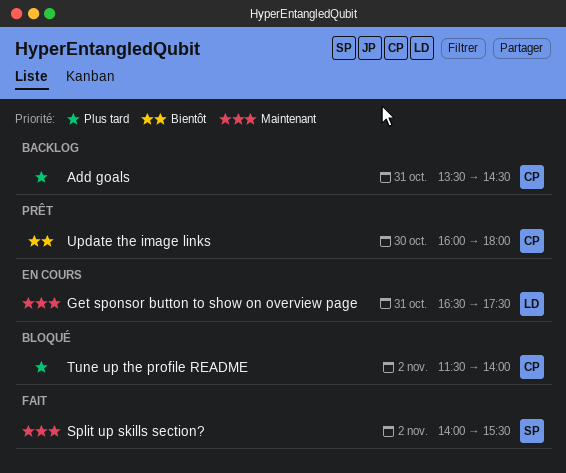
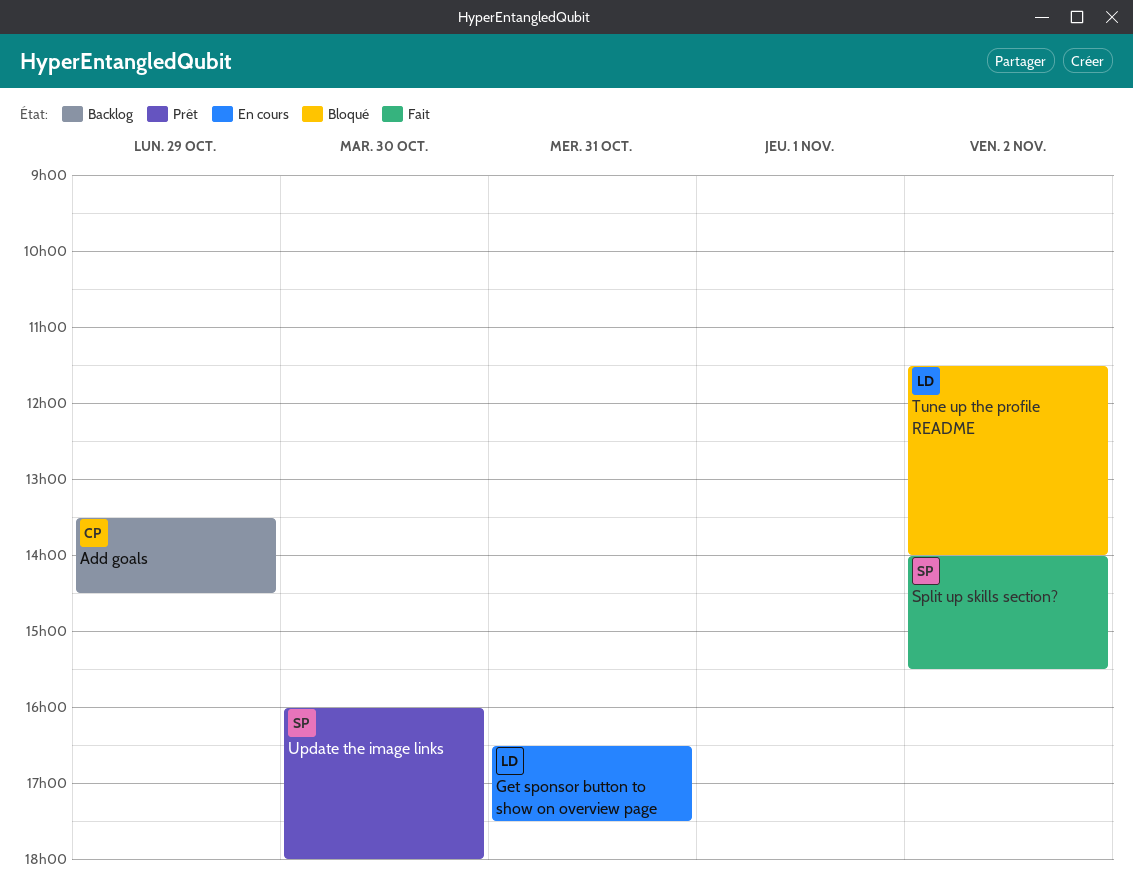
Add goals, day: Oct 31 -> Oct 29
Tune up the profile README, owner: CP -> LD
Update the image links, owner: CP -> SP

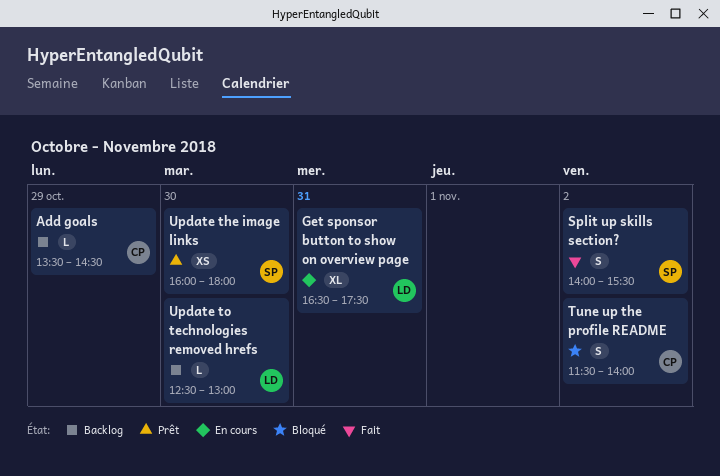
Tune up the profile README, owner: LD -> CP
Update to technologies removed hrefs: none -> present

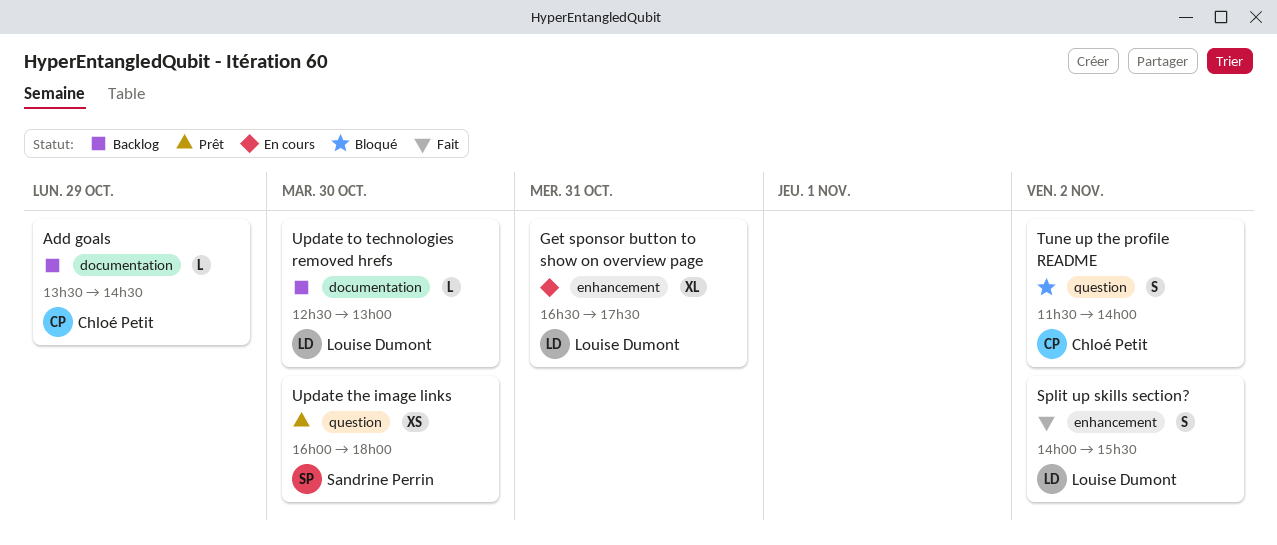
Split up skills section?, owner: Sandrine Perrin -> Louise Dumont

